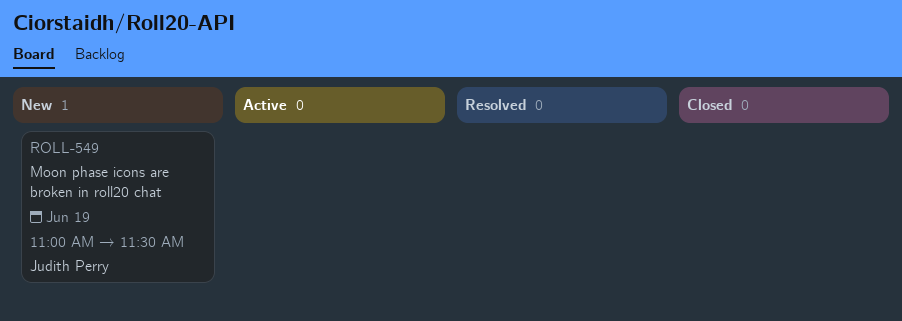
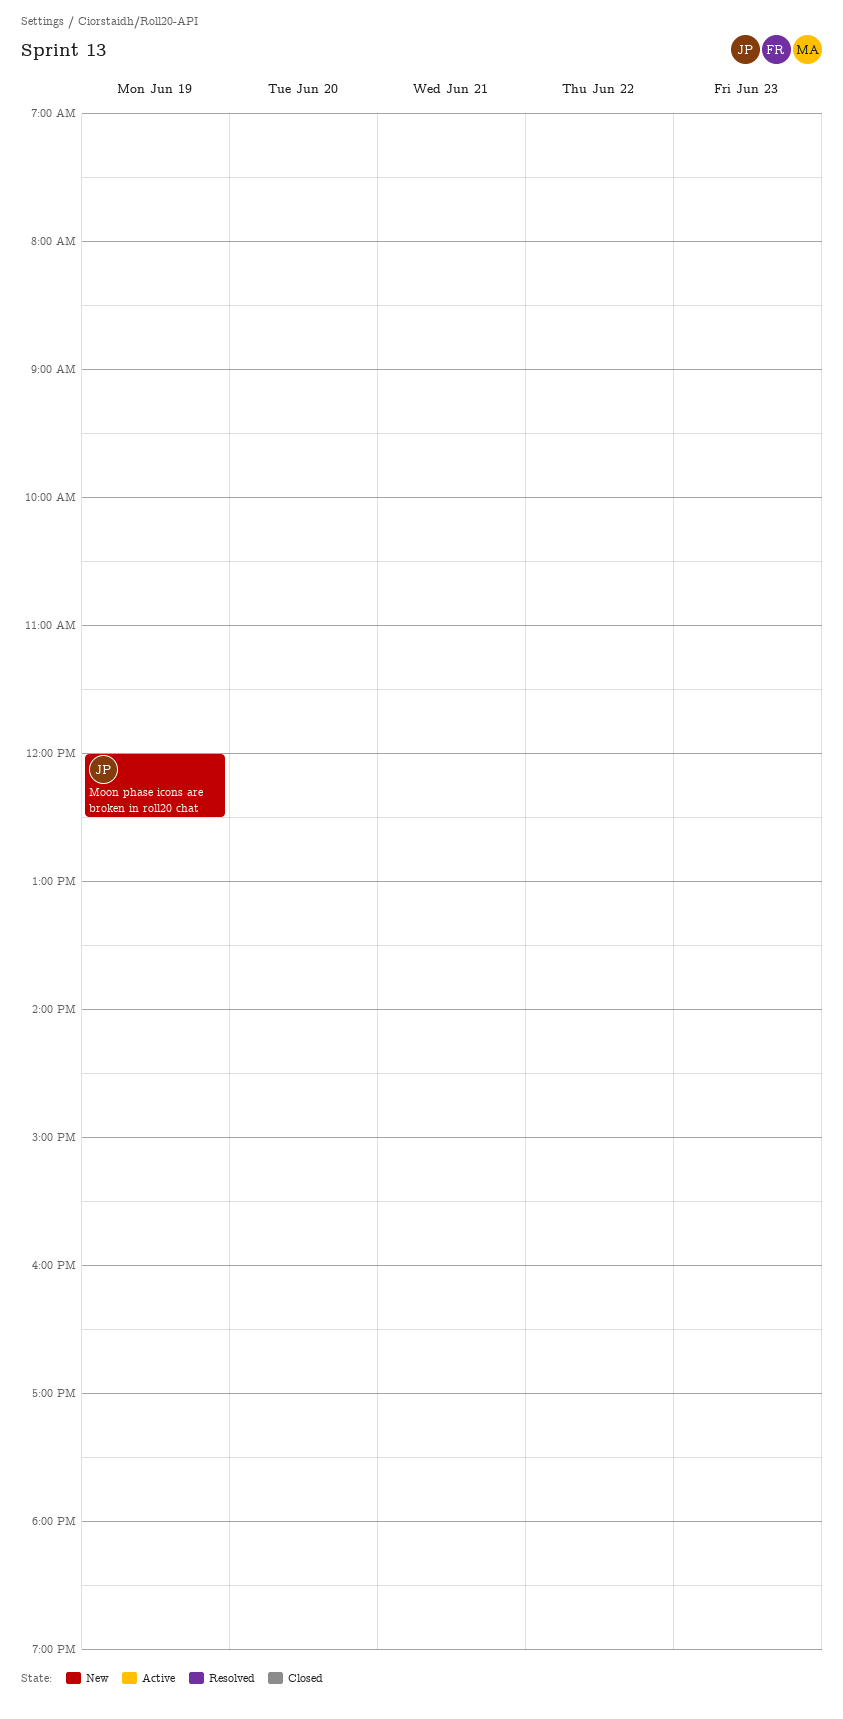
Moon phase icons are broken in roll20 chat, begins: 11:00 -> 12:00
Moon phase icons are broken in roll20 chat, ends: 11:30 -> 12:30

